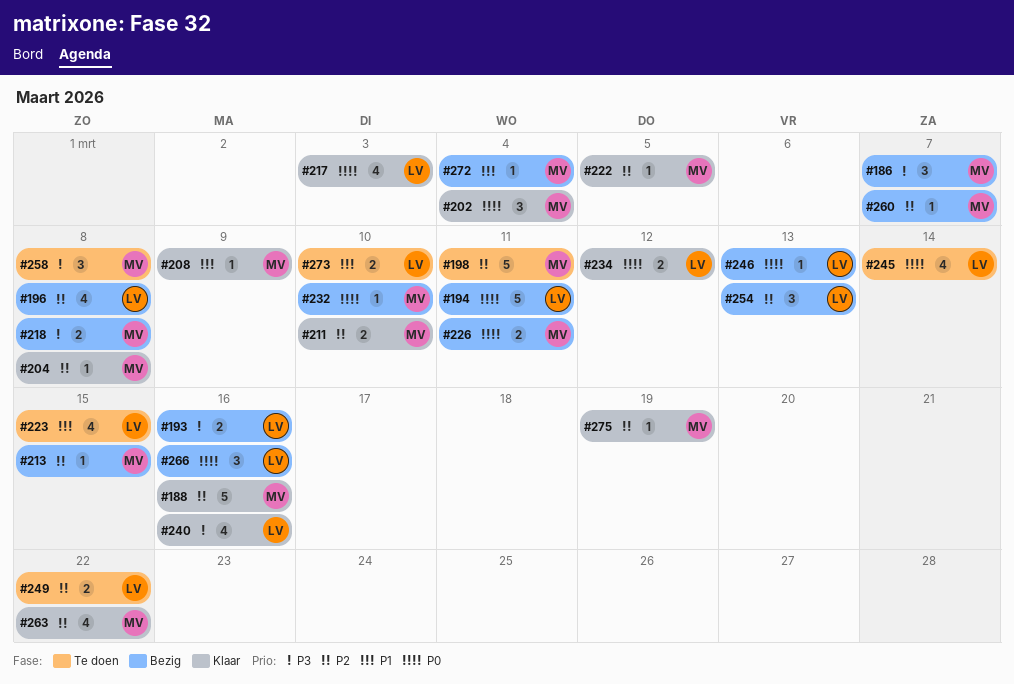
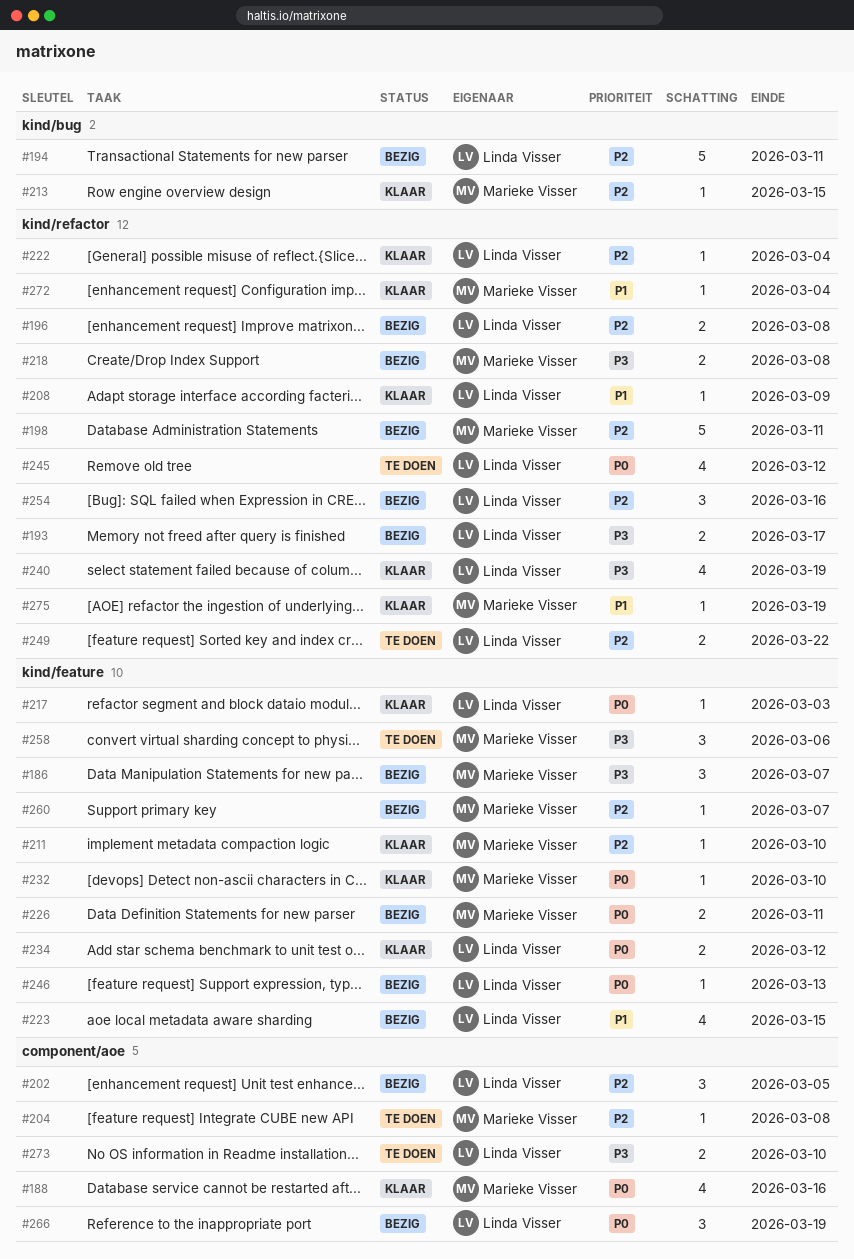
#188, priority: P2 -> P0
#188, estimate: 5 -> 4
#193, due: Mar 16 -> Mar 17
#194, priority: P0 -> P2
#196, estimate: 4 -> 2
#198, status: Te doen -> Bezig
#202, status: Klaar -> Bezig
#202, owner: Marieke Visser -> Linda Visser
#202, priority: P0 -> P2
#202, due: Mar 4 -> Mar 5
#204, status: Klaar -> Te doen
#208, owner: Marieke Visser -> Linda Visser
#211, estimate: 2 -> 1
#213, status: Bezig -> Klaar
#217, estimate: 4 -> 1
#222, owner: Marieke Visser -> Linda Visser
#222, due: Mar 5 -> Mar 4
#223, status: Te doen -> Bezig
#232, status: Bezig -> Klaar
#240, due: Mar 16 -> Mar 19
#245, due: Mar 14 -> Mar 12
#254, due: Mar 13 -> Mar 16
#258, due: Mar 8 -> Mar 6
#263: present -> none
#266, due: Mar 16 -> Mar 19
#272, status: Bezig -> Klaar
#273, priority: P1 -> P3
#275, priority: P2 -> P1

